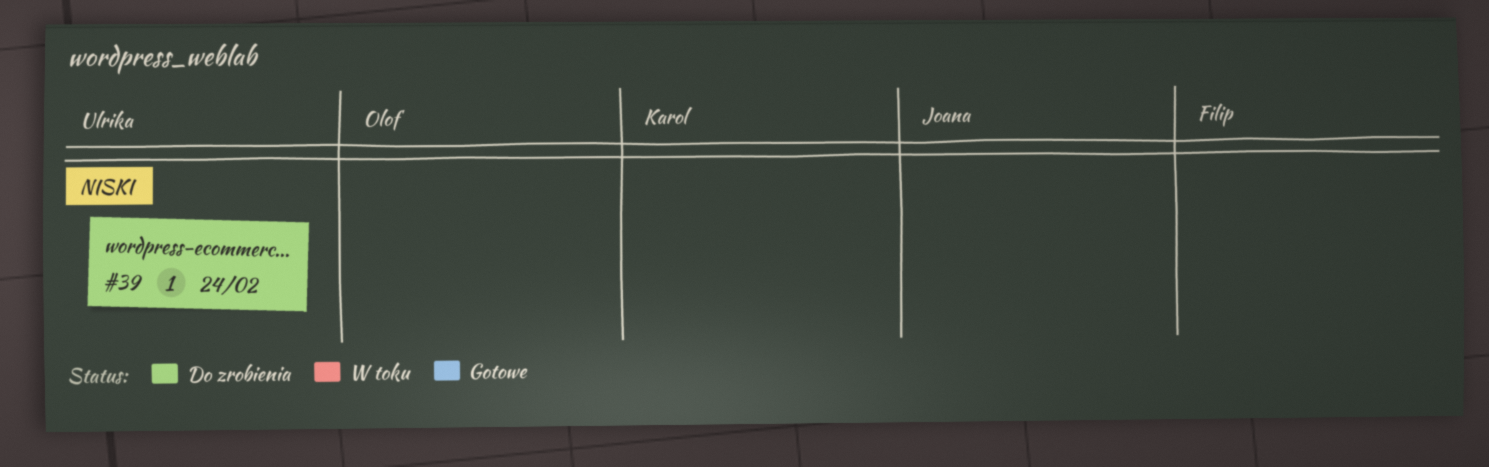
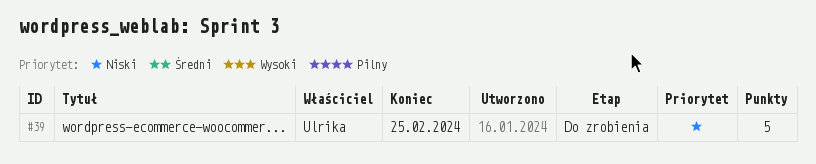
#39, estimate: 1 -> 5
#39, due: Feb 24 -> Feb 25

